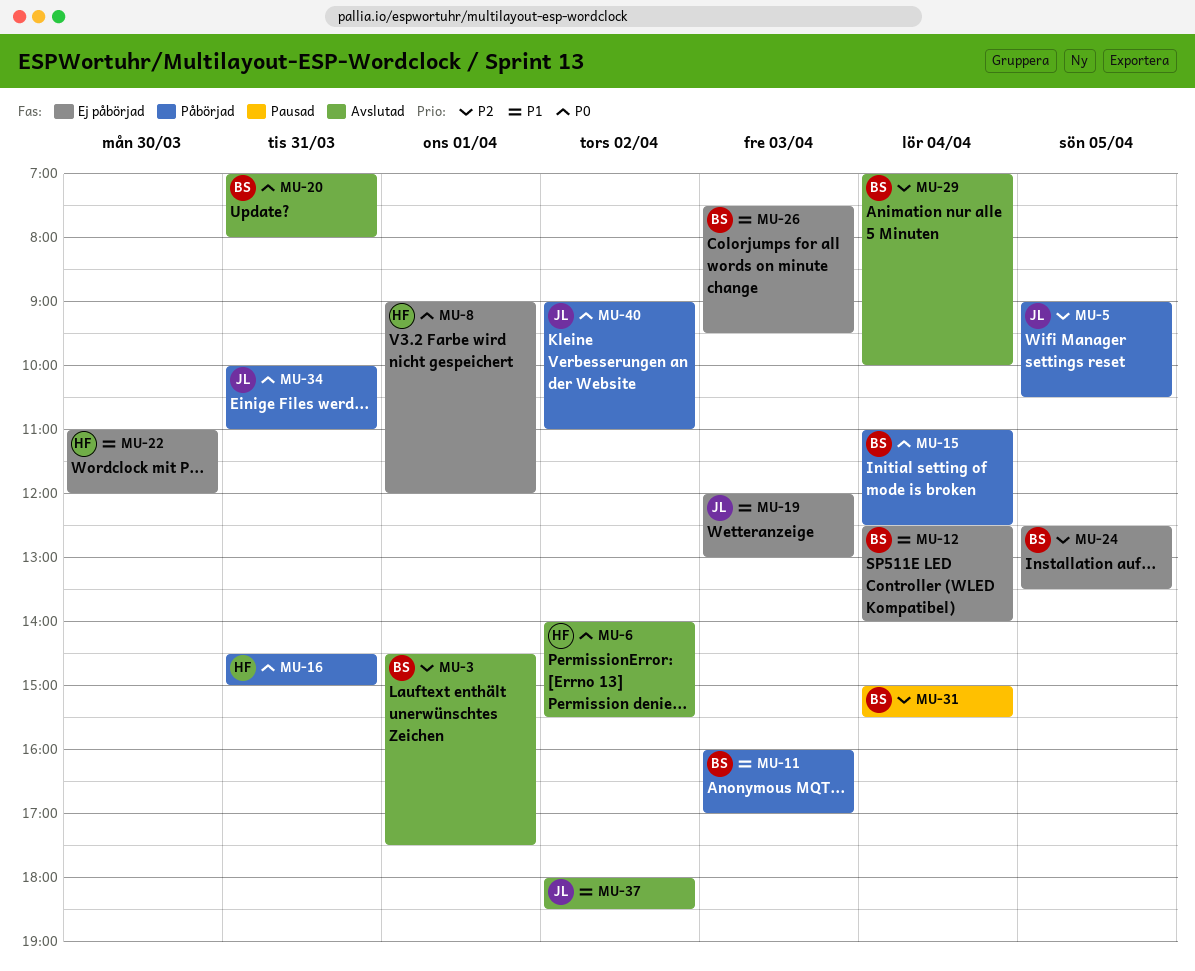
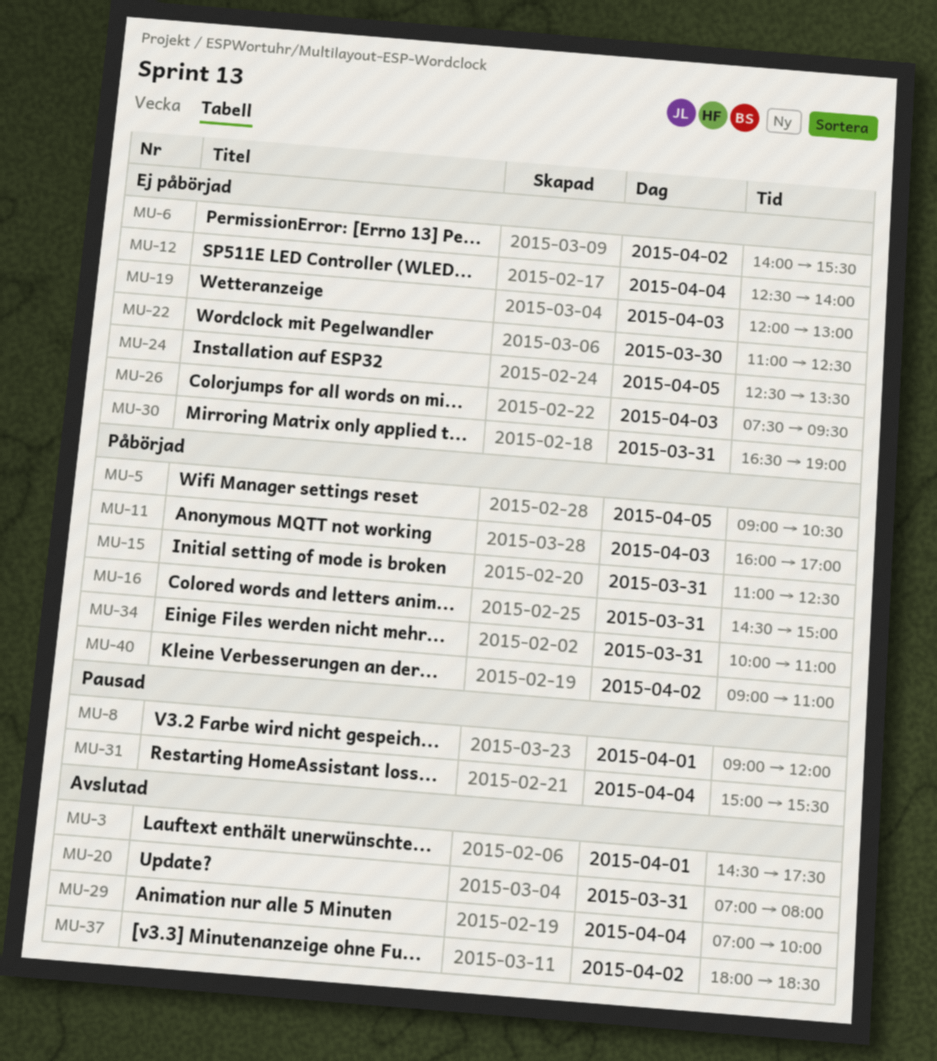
MU-6, status: Avslutad -> Ej påbörjad
MU-8, status: Ej påbörjad -> Pausad
MU-15, day: Apr 4 -> Mar 31
MU-22, ends: 12:00 -> 12:30
MU-30: none -> present

